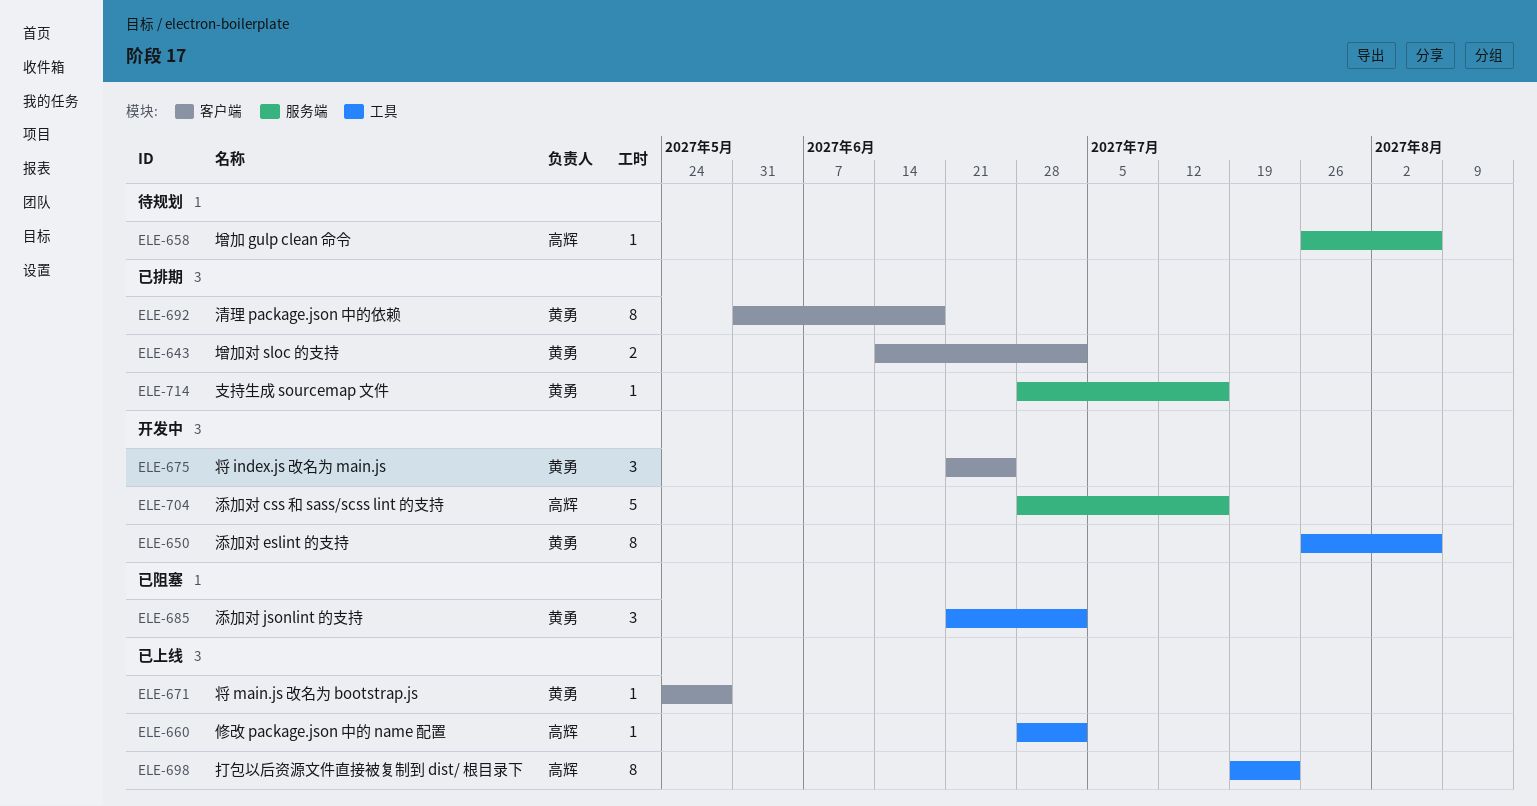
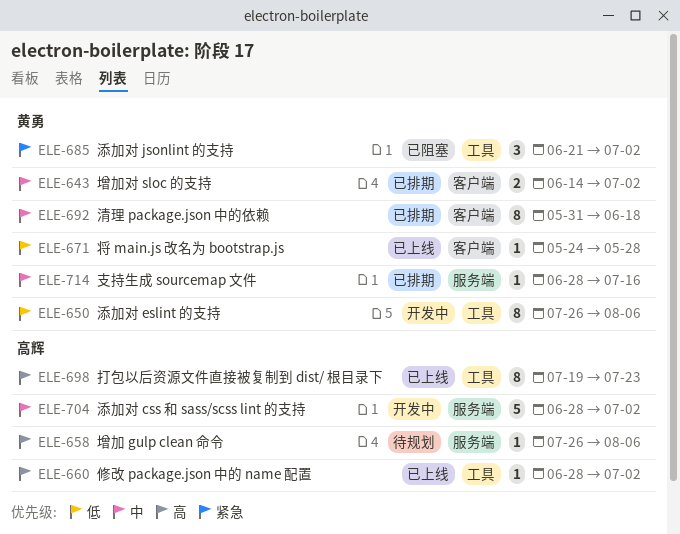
ELE-675: present -> none
ELE-704, due: Jul 16 -> Jul 2

